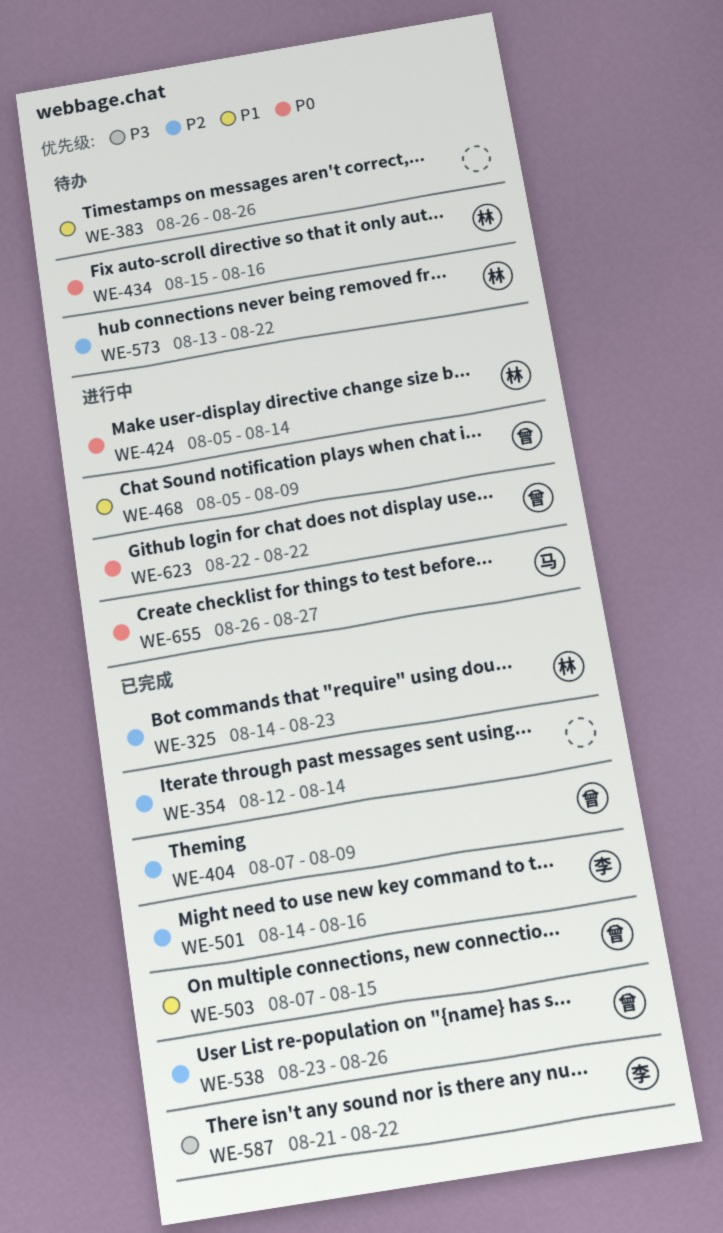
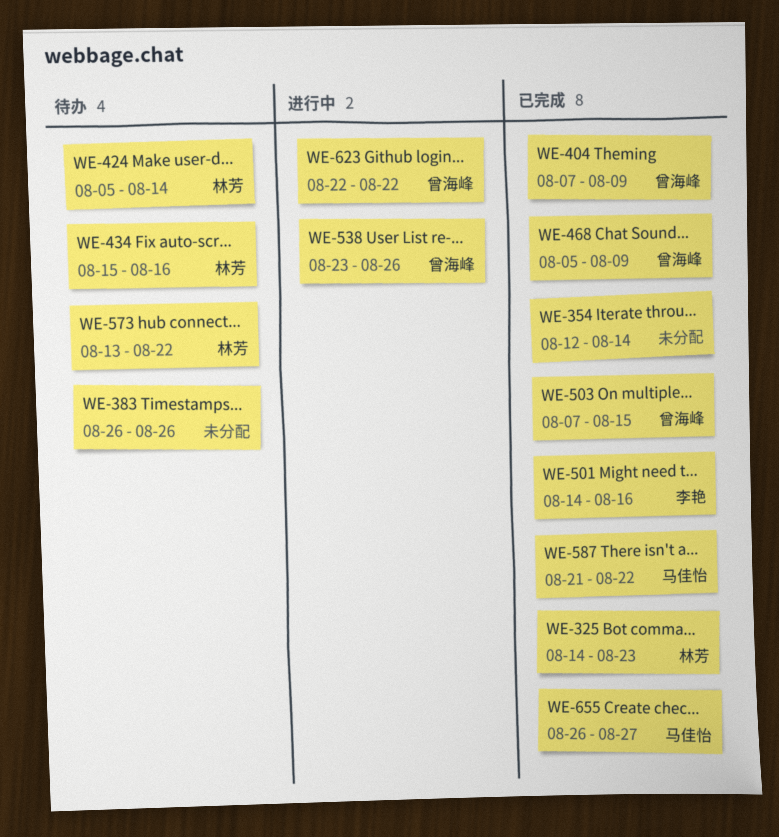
WE-424, status: 进行中 -> 待办
WE-468, status: 进行中 -> 已完成
WE-538, status: 已完成 -> 进行中
WE-587, owner: 李艳 -> 马佳怡
WE-655, status: 进行中 -> 已完成

